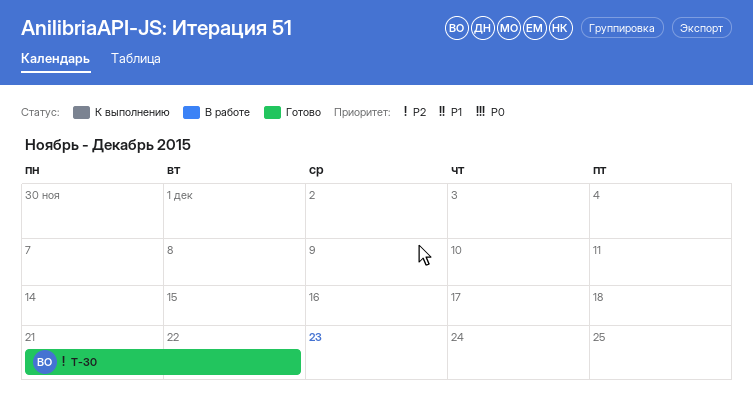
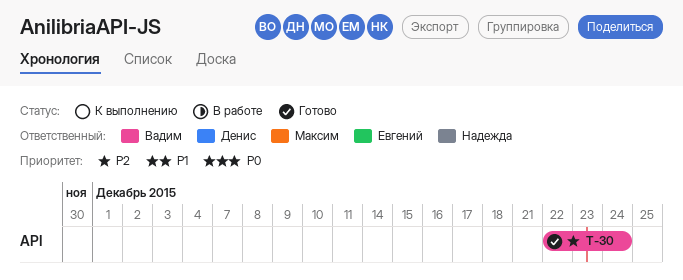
T-30, start: Dec 21 -> Dec 22
T-30, due: Dec 22 -> Dec 24

